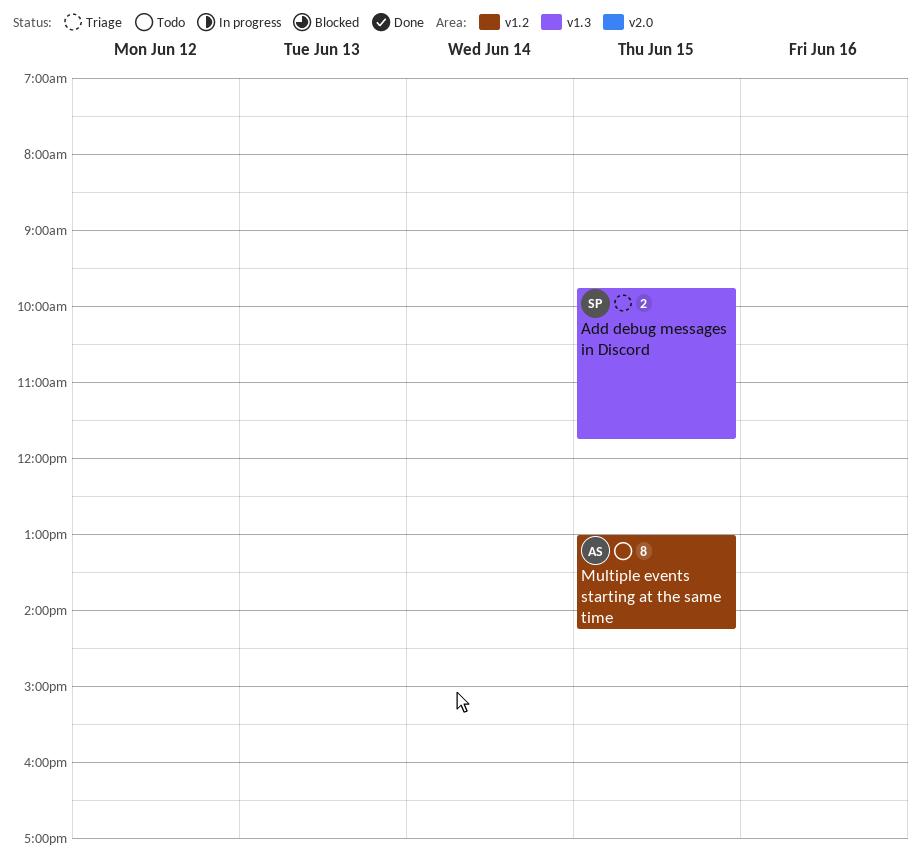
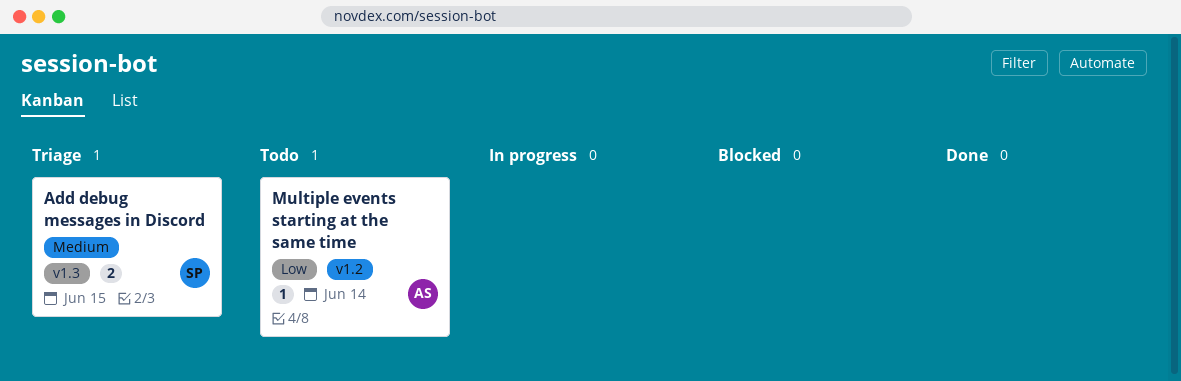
Multiple events starting at the same time, estimate: 8 -> 1
Multiple events starting at the same time, day: Jun 15 -> Jun 14

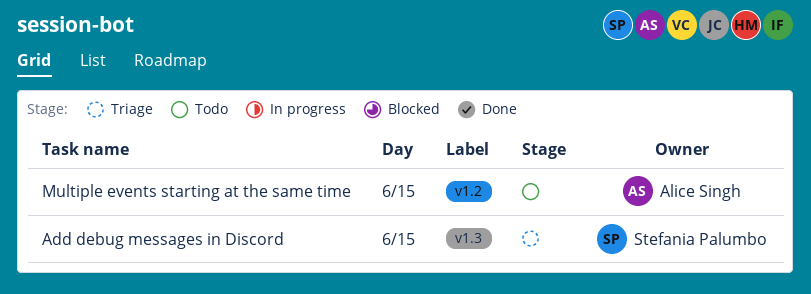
Multiple events starting at the same time, day: Jun 14 -> Jun 15

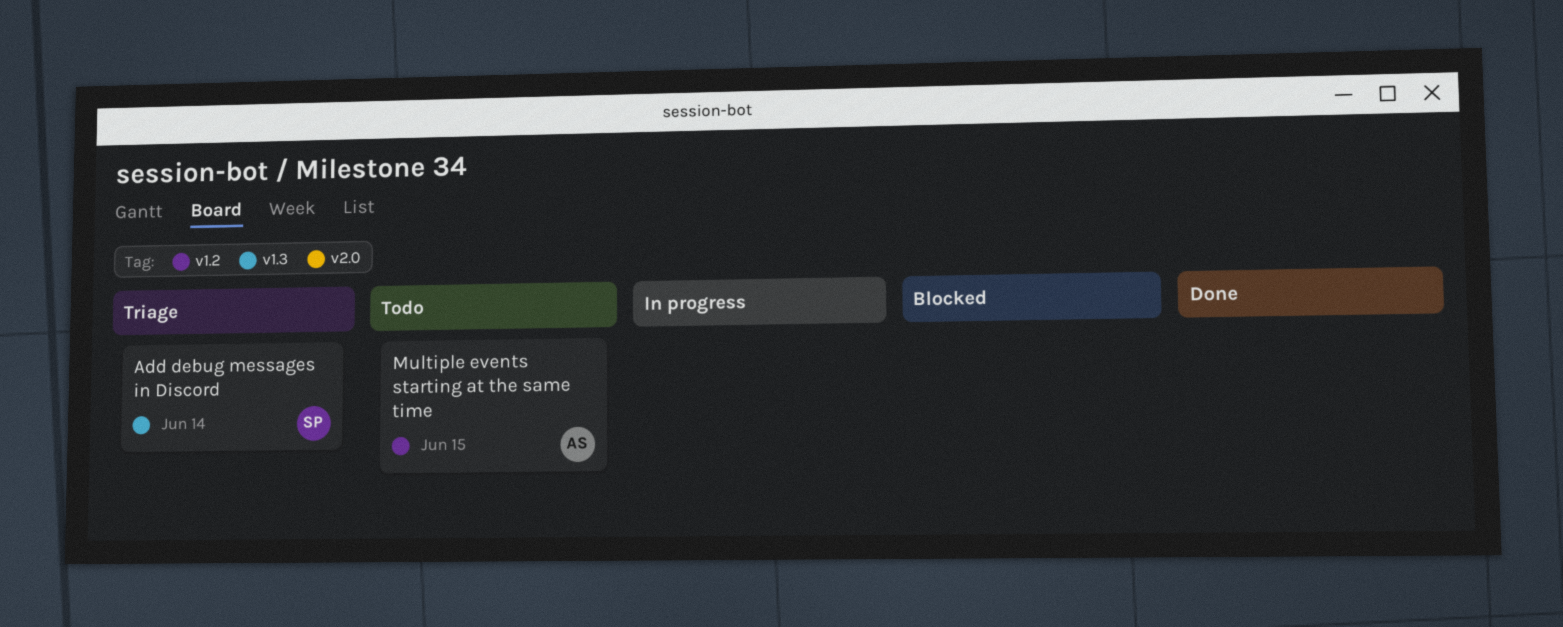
Add debug messages in Discord, day: Jun 15 -> Jun 14

